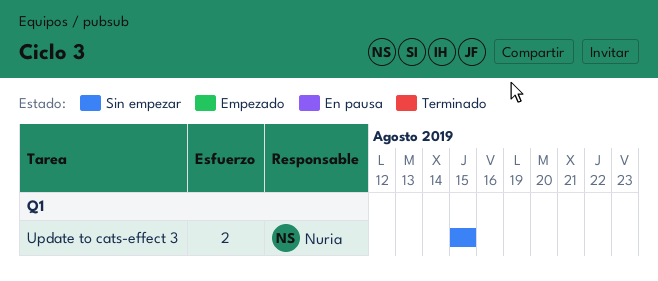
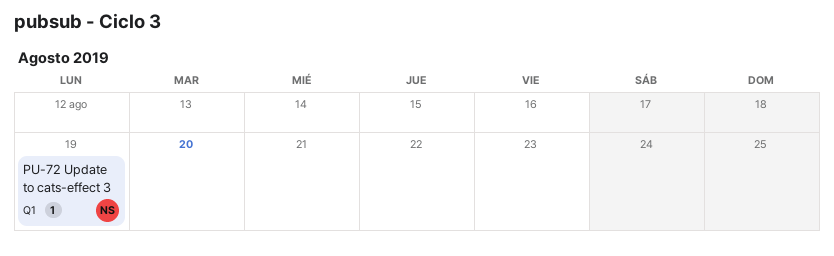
Update to cats-effect 3, estimate: 2 -> 1
Update to cats-effect 3, due: Aug 15 -> Aug 19

